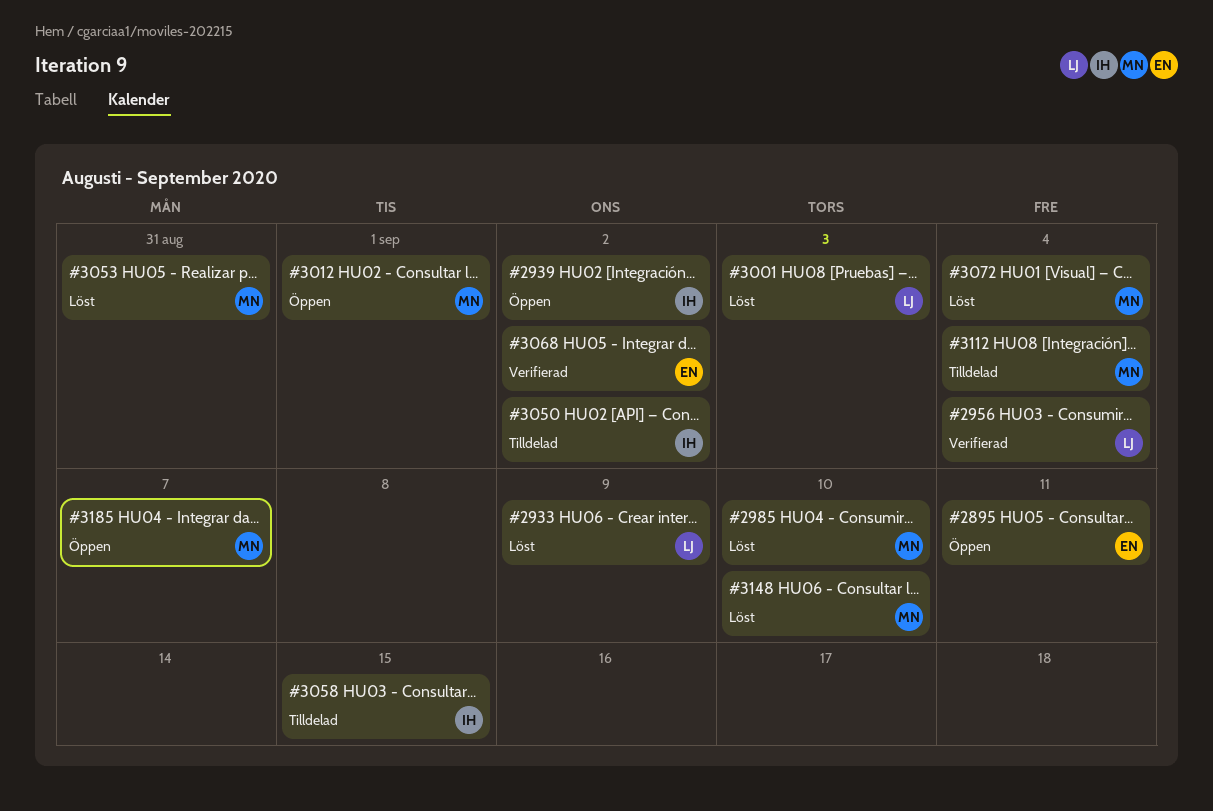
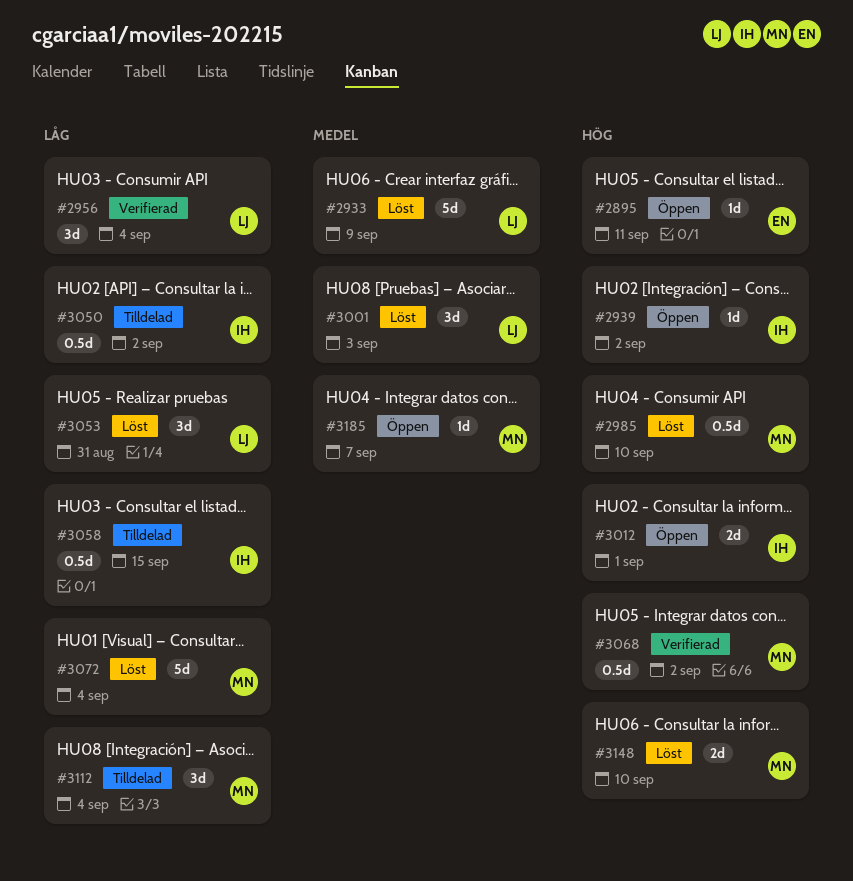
#3012, owner: MN -> IH
#3053, owner: MN -> LJ
#3068, owner: EN -> MN

